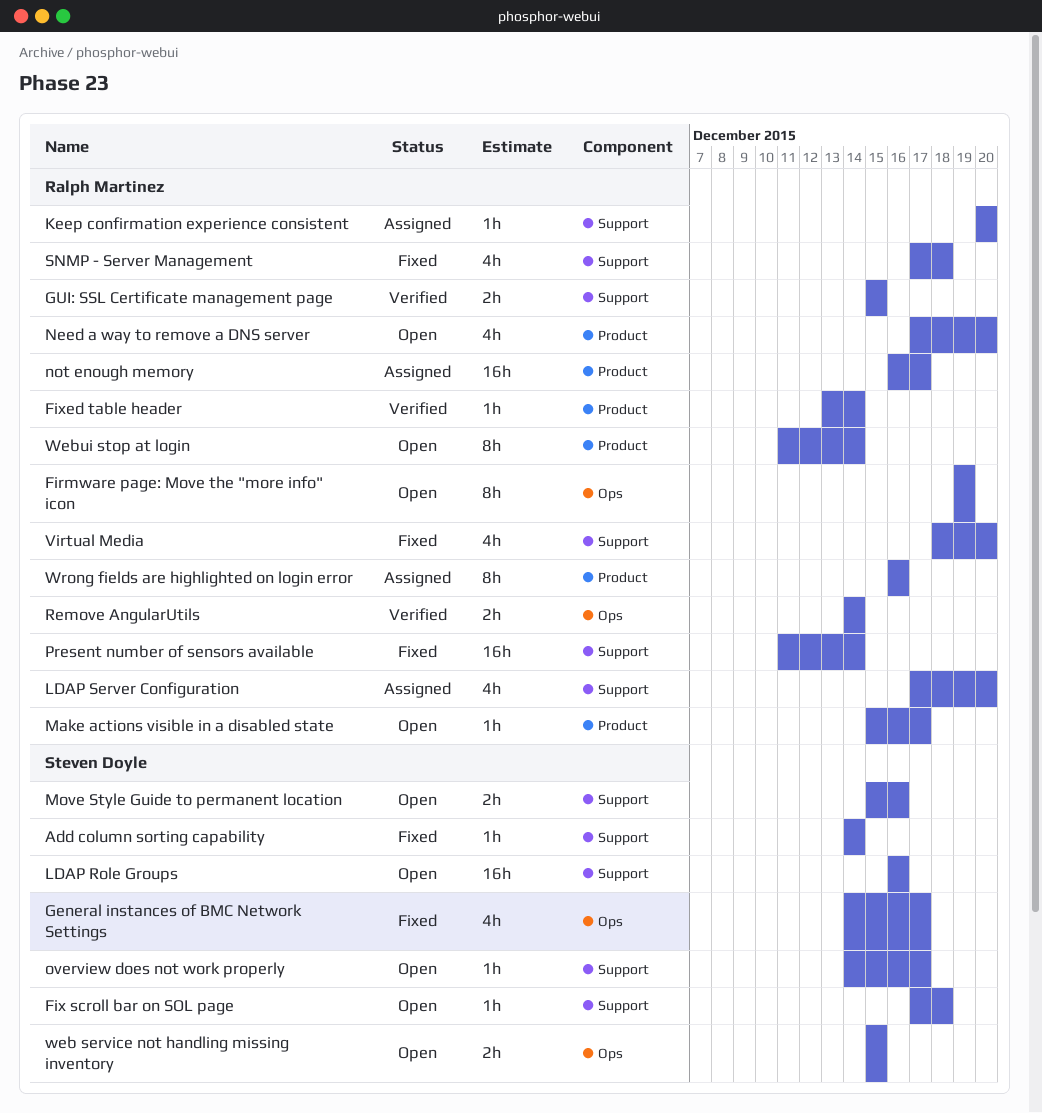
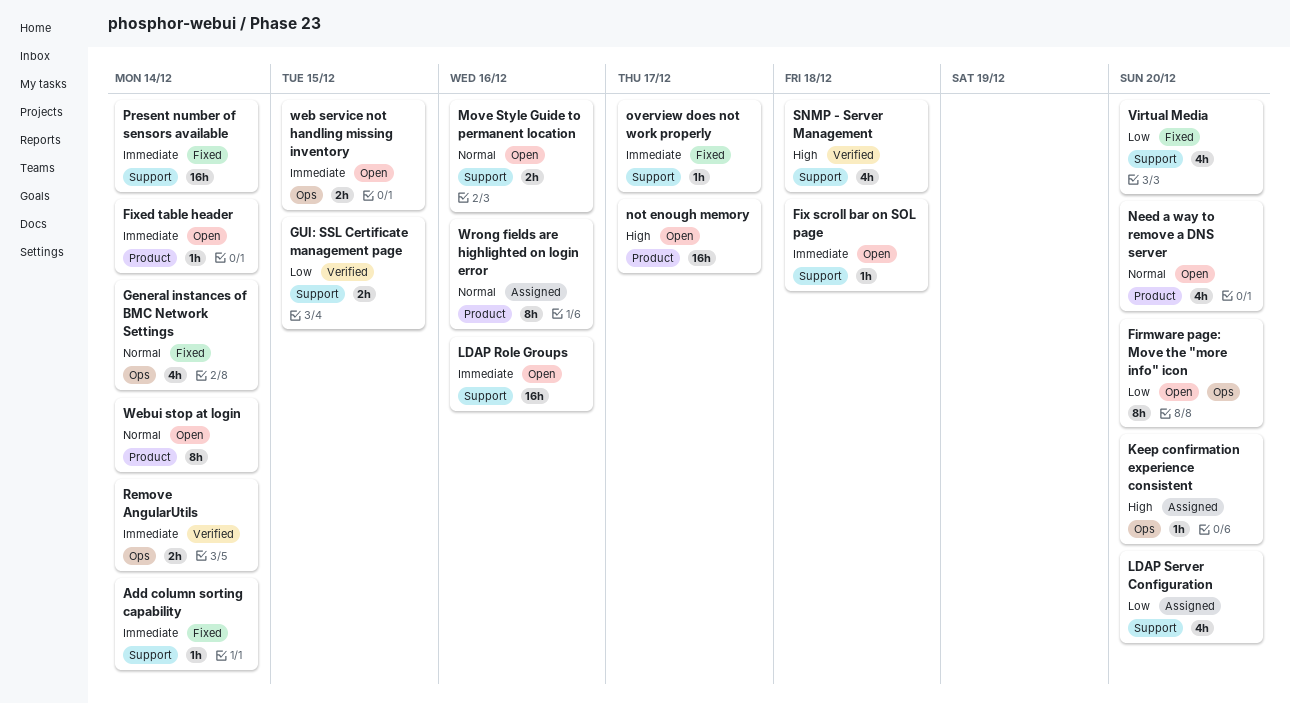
Firmware page: Move the "more info" icon, due: Dec 19 -> Dec 20
Fixed table header, status: Verified -> Open
General instances of BMC Network Settings, due: Dec 17 -> Dec 14
Keep confirmation experience consistent, label: Support -> Ops
Make actions visible in a disabled state: present -> none
not enough memory, status: Assigned -> Open
overview does not work properly, status: Open -> Fixed
SNMP - Server Management, status: Fixed -> Verified

